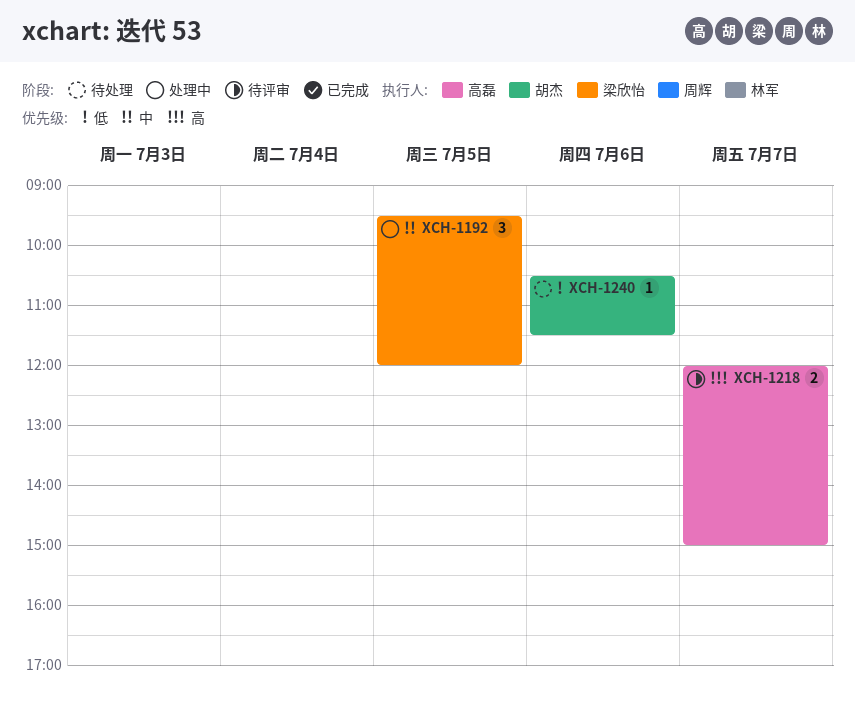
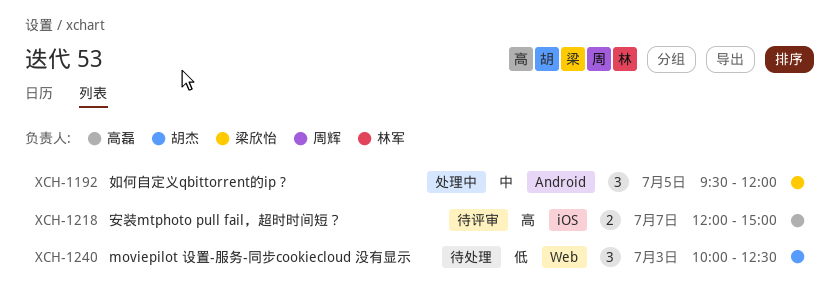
XCH-1240, estimate: 1 -> 3
XCH-1240, day: Jul 6 -> Jul 3
XCH-1240, begins: 10:30 -> 10:00
XCH-1240, ends: 11:30 -> 12:30

